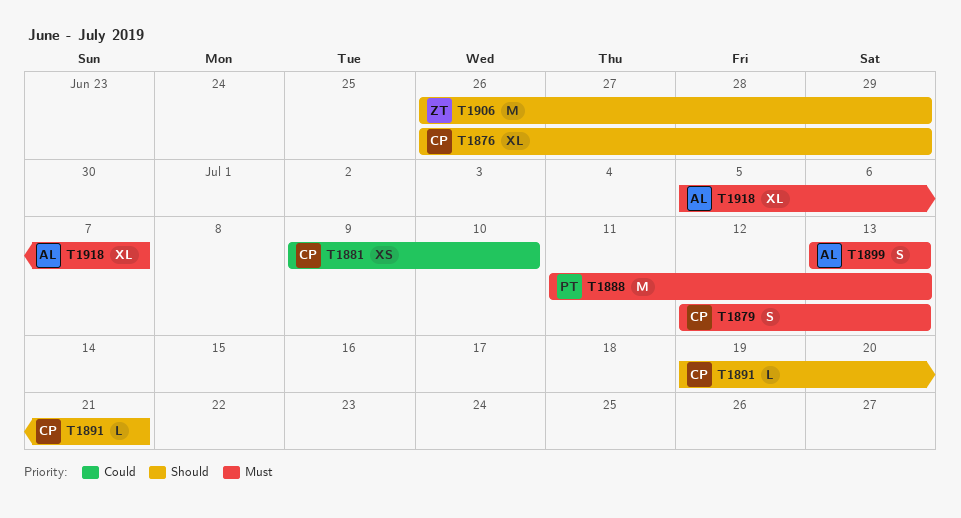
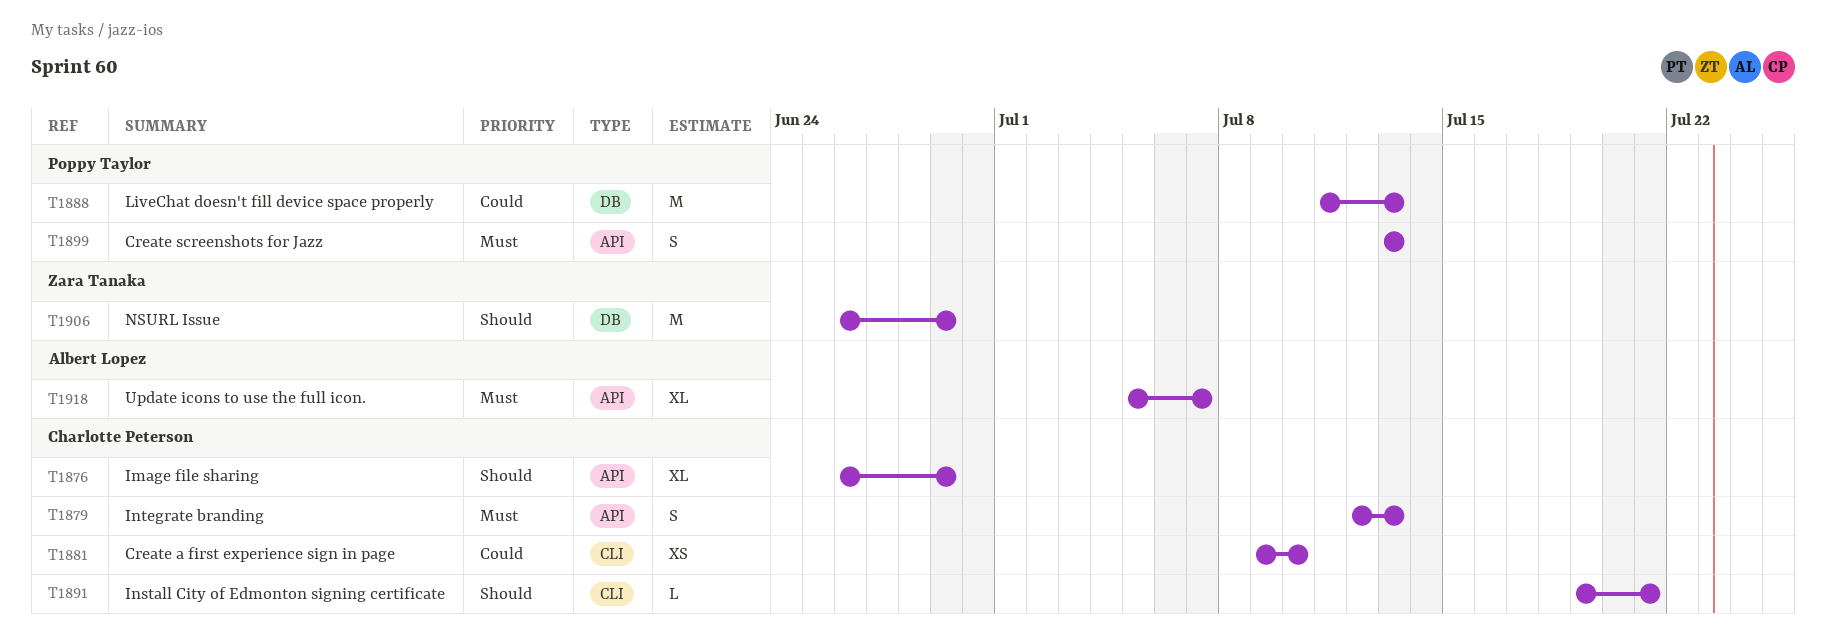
T1888, priority: Must -> Could
T1899, owner: Albert Lopez -> Poppy Taylor

